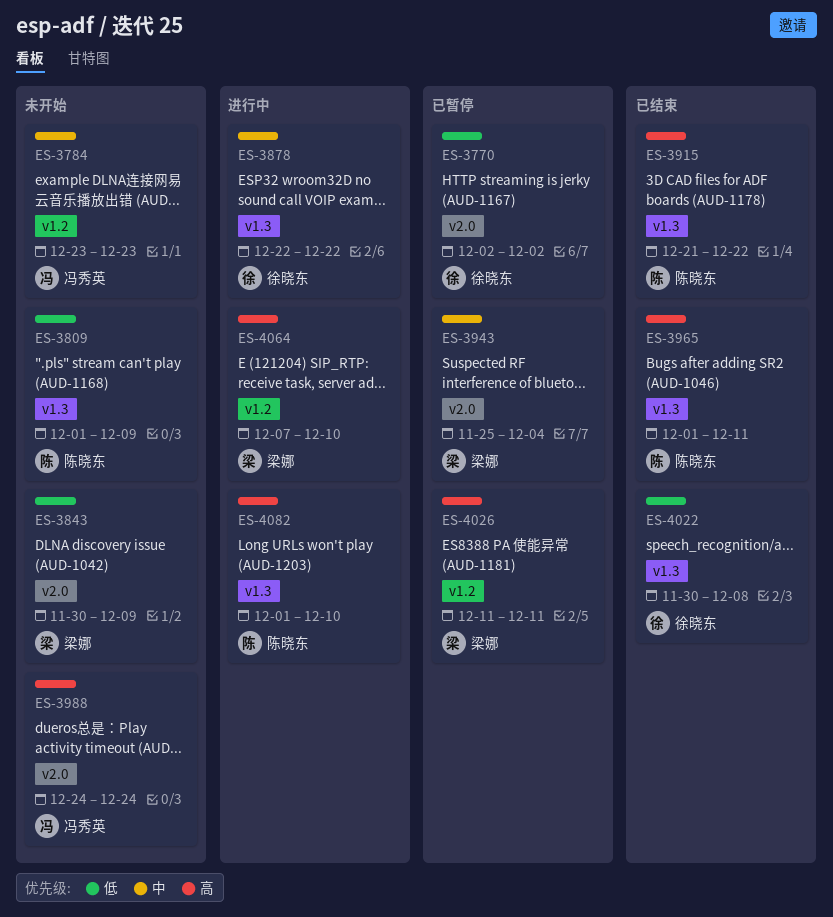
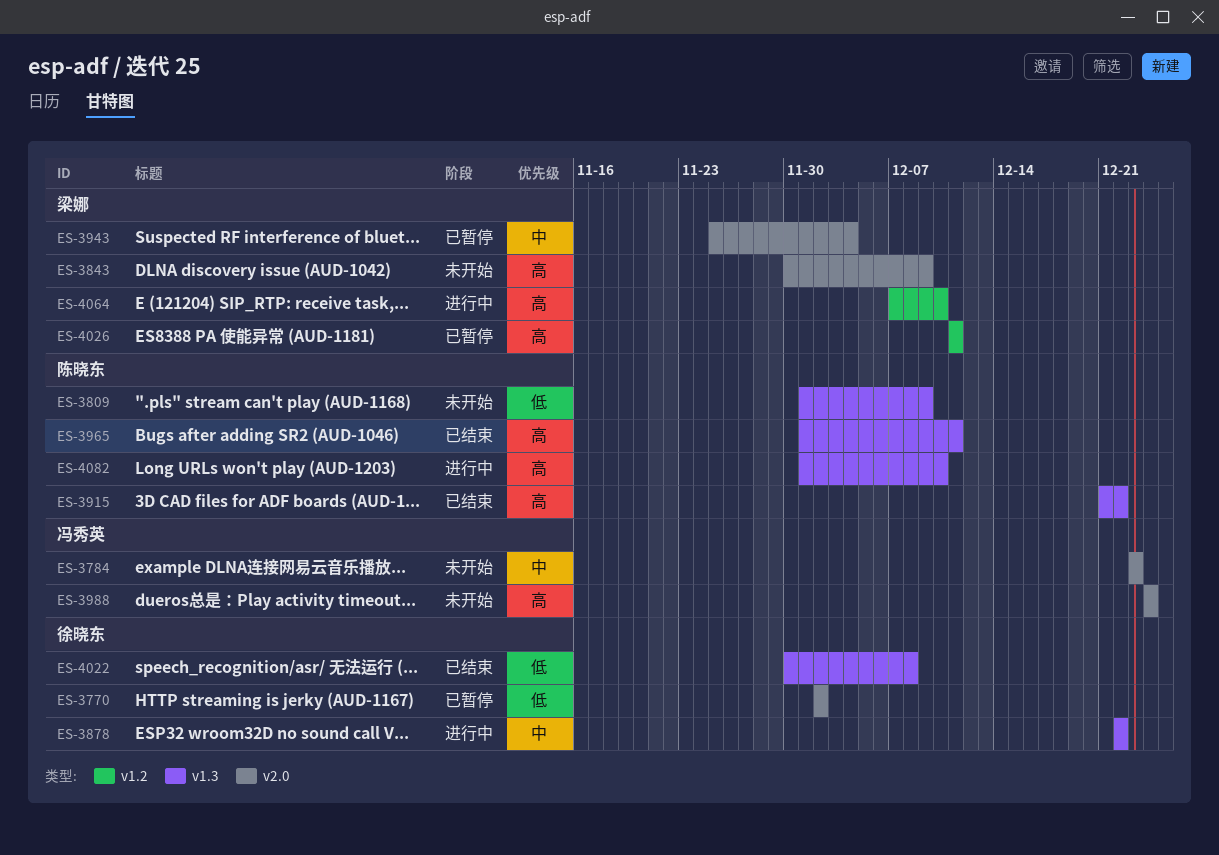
ES-3784, label: v1.2 -> v2.0
ES-3843, priority: 低 -> 高

